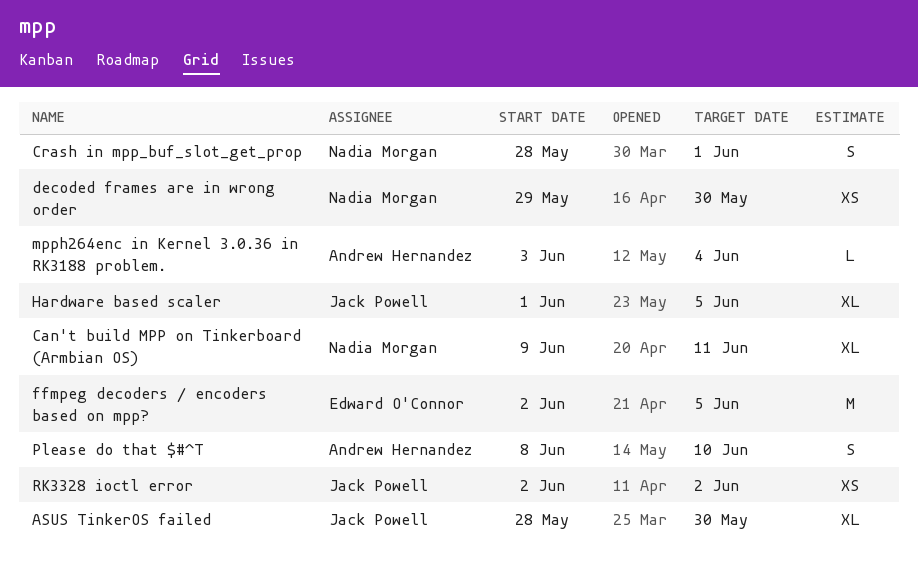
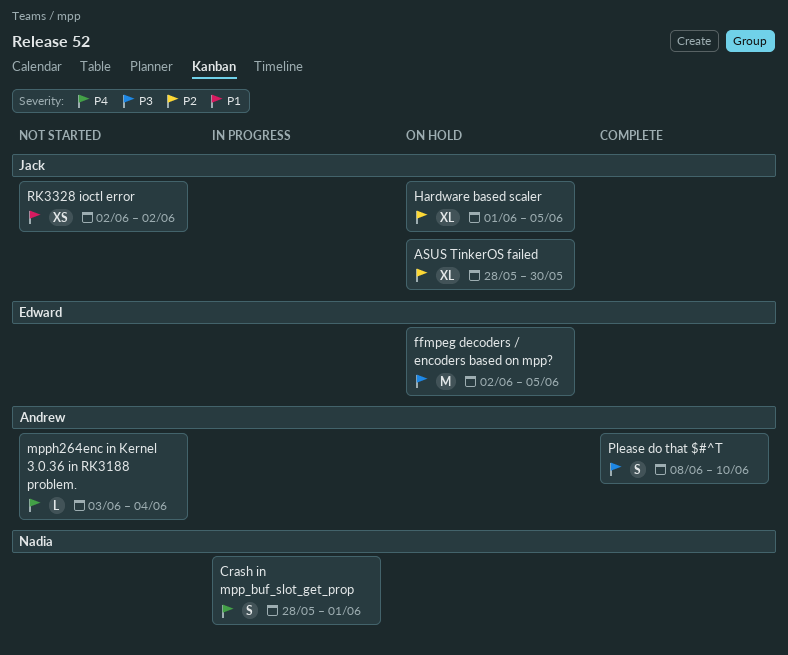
Can't build MPP on Tinkerboard (Armbian OS): present -> none
decoded frames are in wrong order: present -> none

